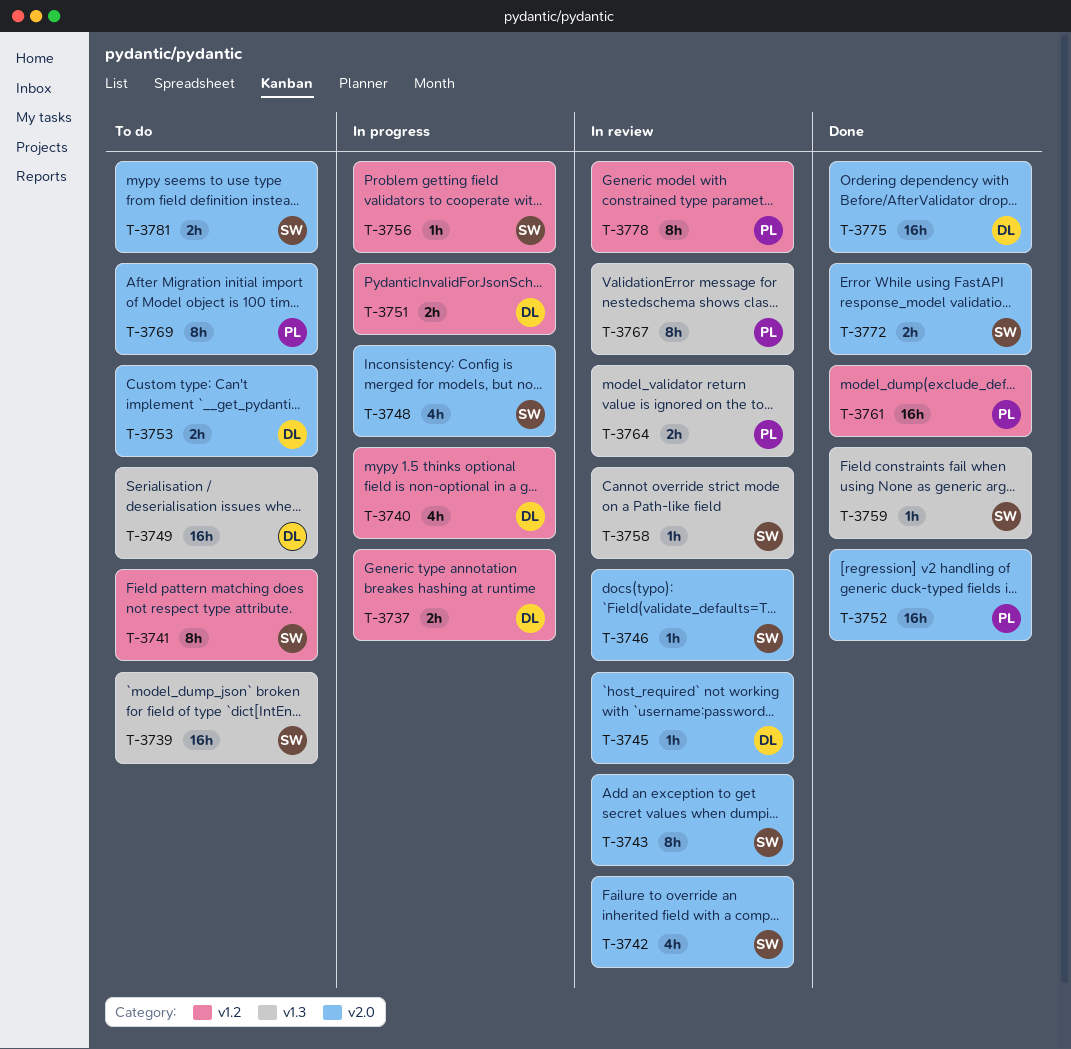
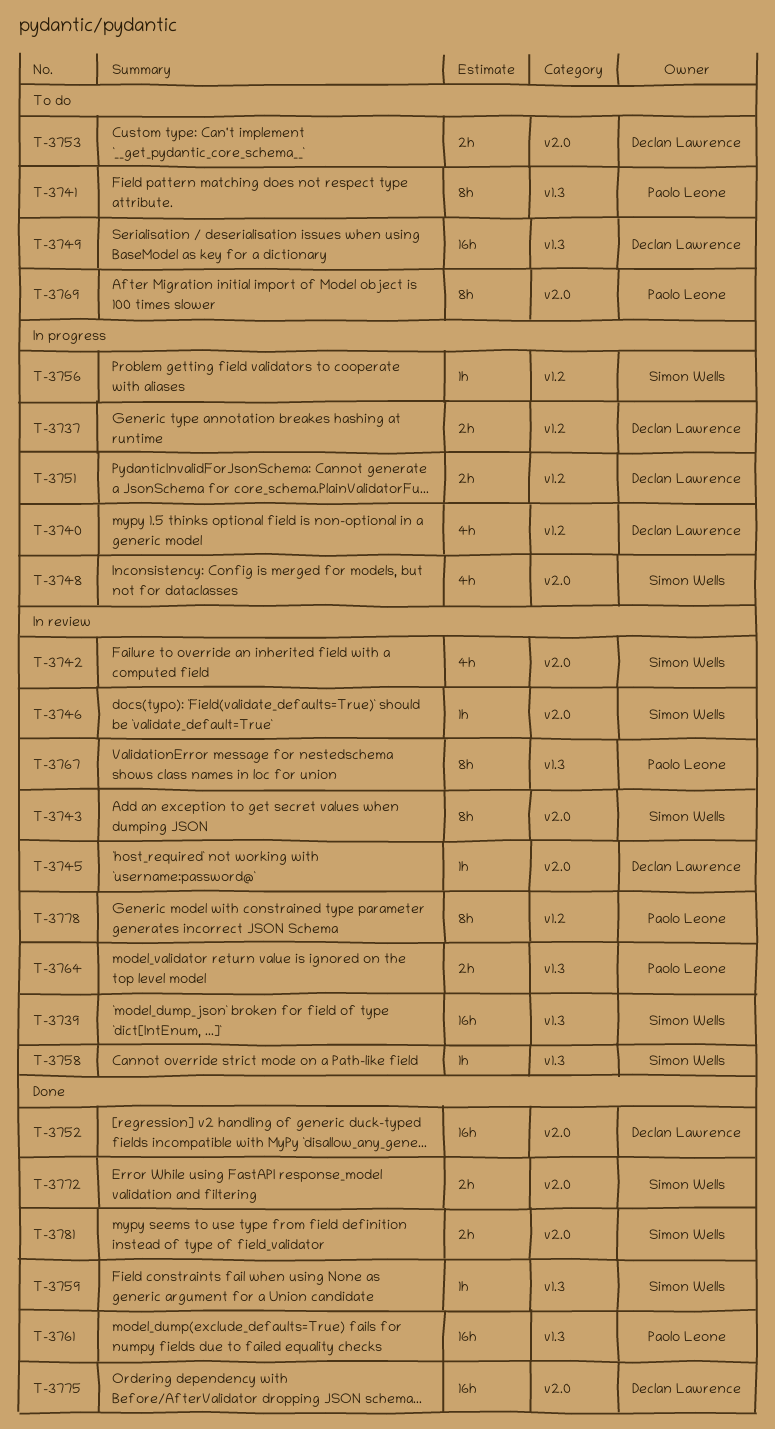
T-3739, status: To do -> In review
T-3741, owner: Simon Wells -> Paolo Leone
T-3741, label: v1.2 -> v1.3
T-3752, owner: Paolo Leone -> Declan Lawrence
T-3761, label: v1.2 -> v1.3
T-3781, status: To do -> Done

